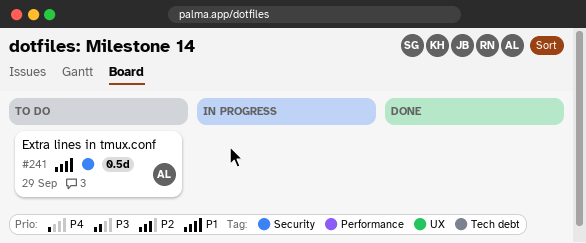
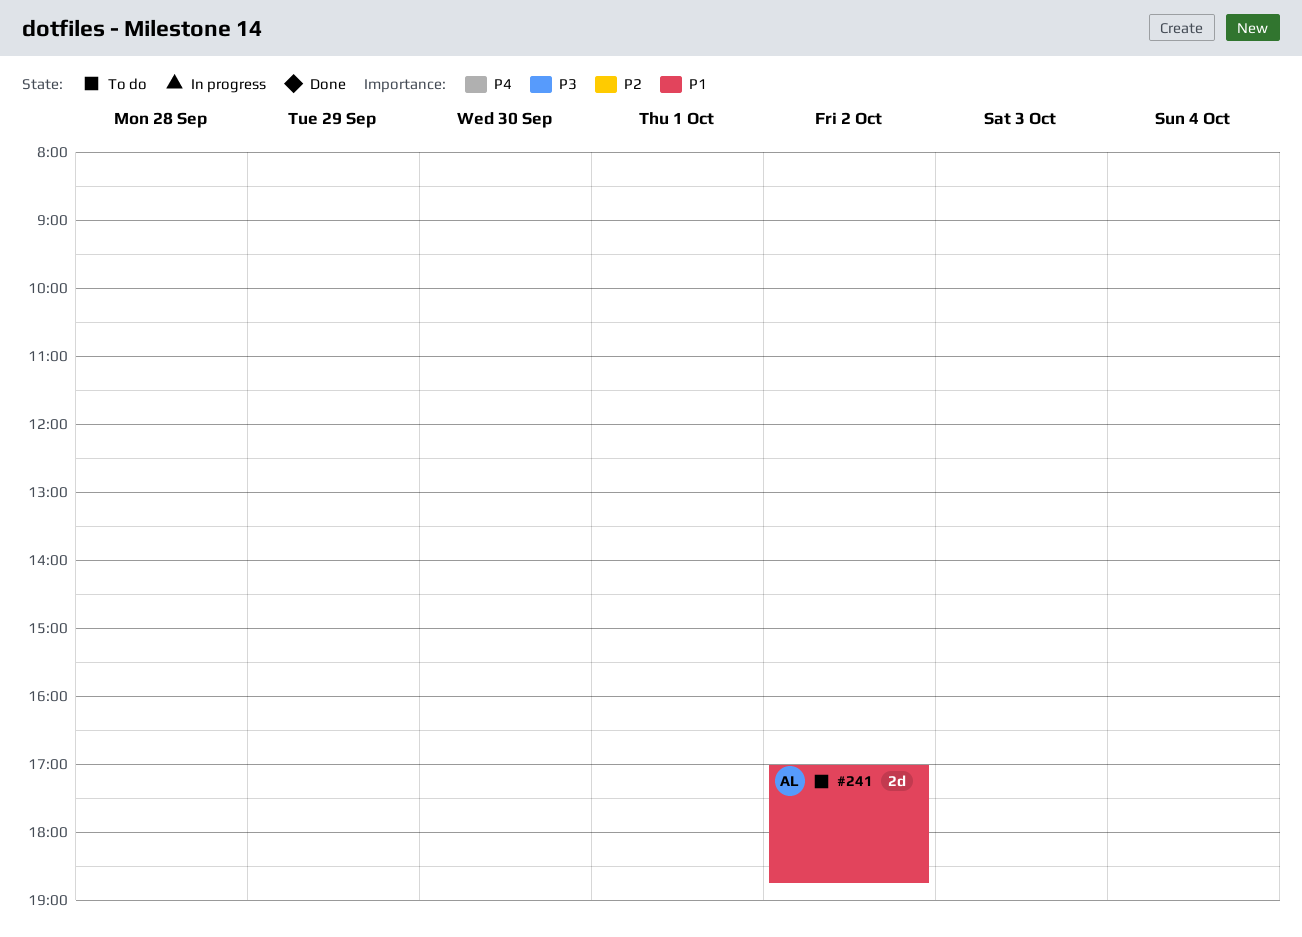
#241, estimate: 0.5d -> 2d
#241, day: Sep 29 -> Oct 2

